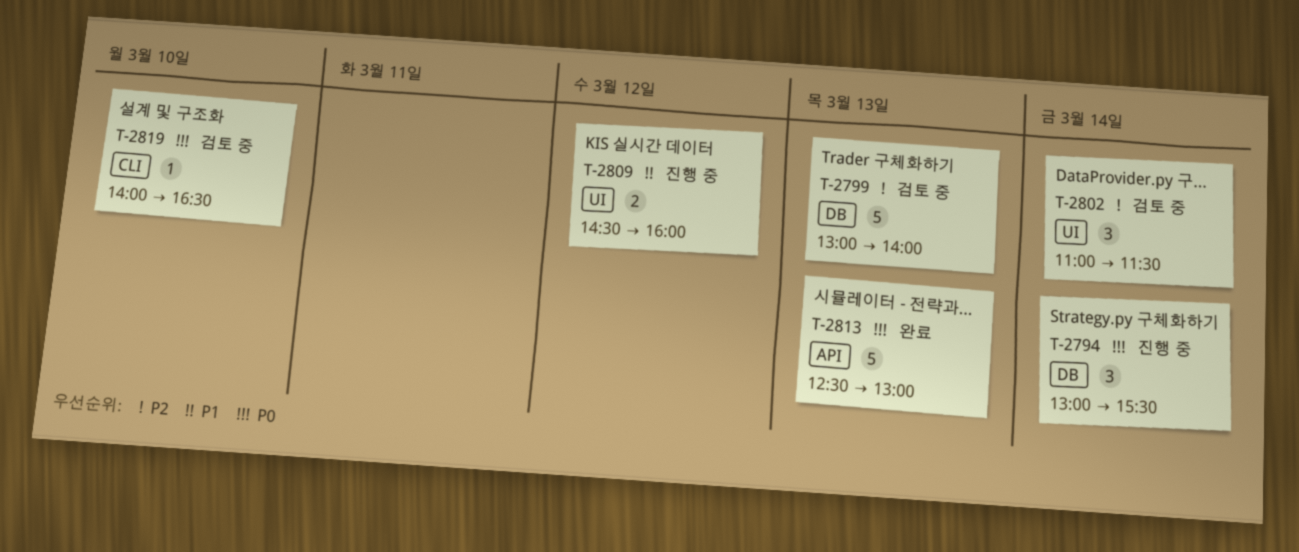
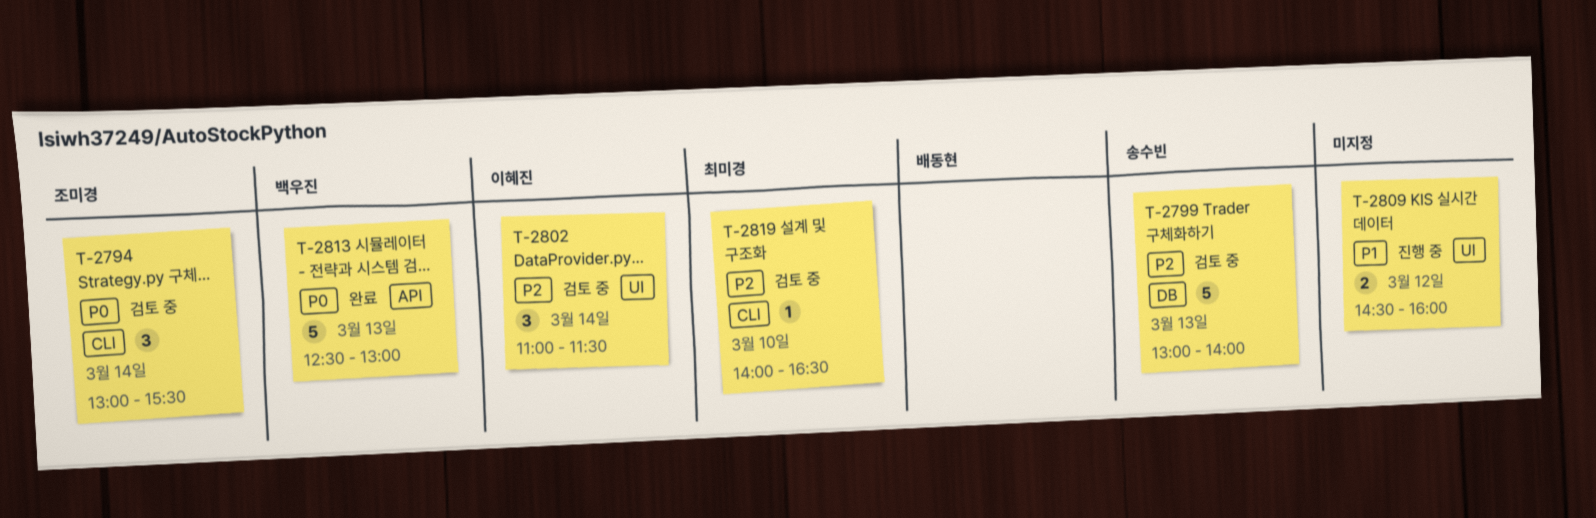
T-2794, status: 진행 중 -> 검토 중
T-2794, label: DB -> CLI
T-2819, priority: P0 -> P2

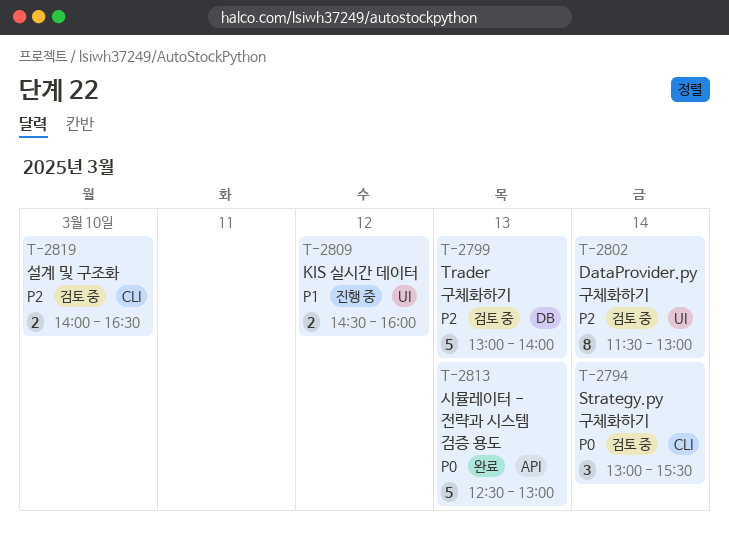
T-2802, estimate: 3 -> 8
T-2802, begins: 11:00 -> 11:30
T-2802, ends: 11:30 -> 13:00
T-2819, estimate: 1 -> 2

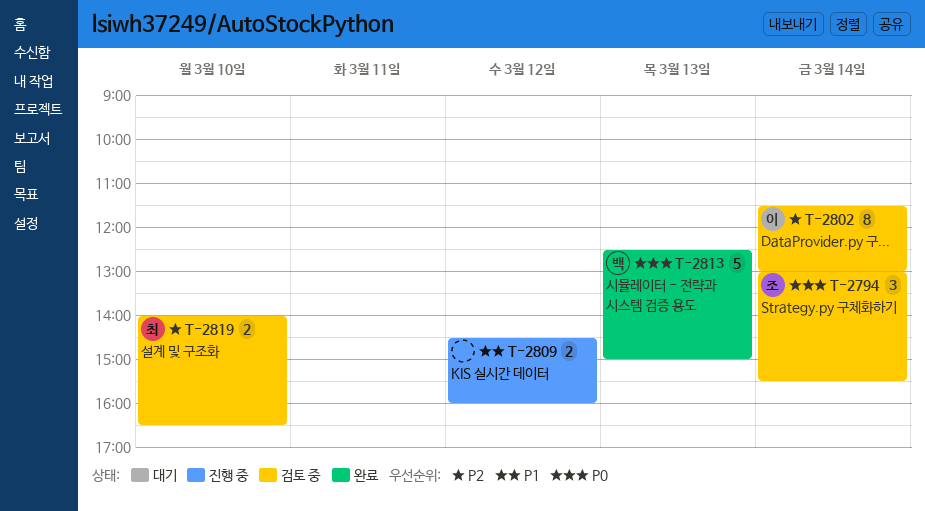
T-2799: present -> none
T-2813, ends: 13:00 -> 15:00

